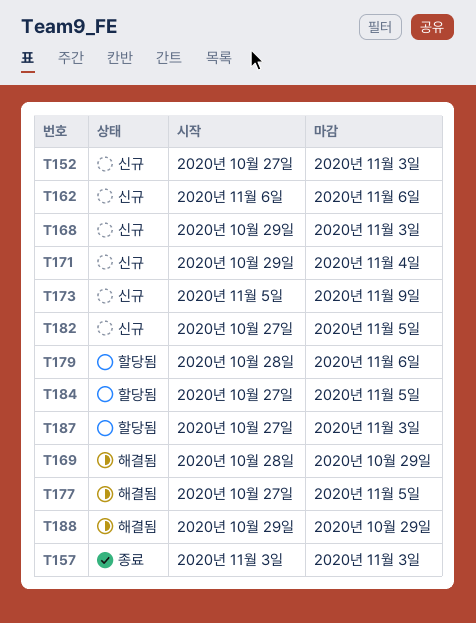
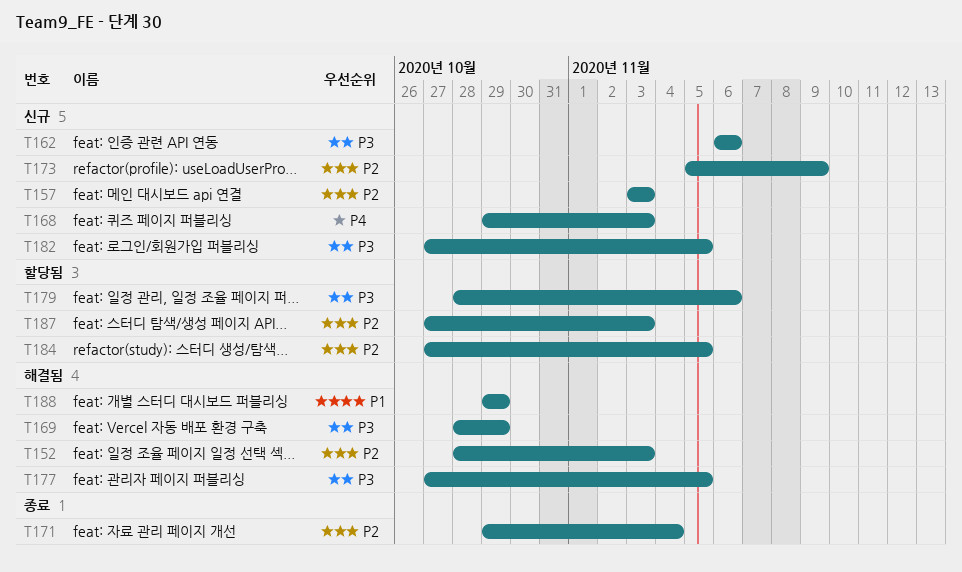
T152, status: 신규 -> 해결됨
T152, start: Oct 27 -> Oct 28
T157, status: 종료 -> 신규
T171, status: 신규 -> 종료

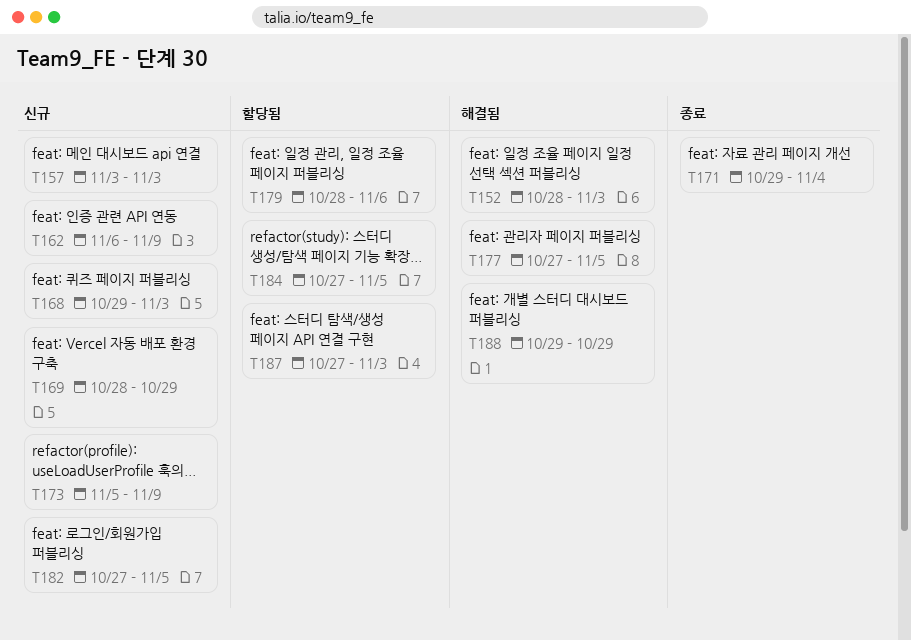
T162, due: Nov 6 -> Nov 9
T169, status: 해결됨 -> 신규

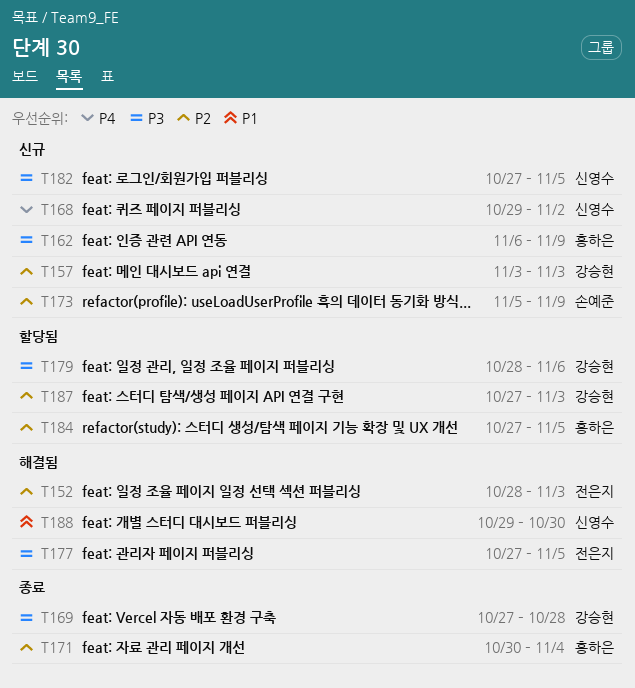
T168, due: Nov 3 -> Nov 2
T169, status: 신규 -> 종료
T169, start: Oct 28 -> Oct 27
T169, due: Oct 29 -> Oct 28
T171, start: Oct 29 -> Oct 30
T188, due: Oct 29 -> Oct 30

